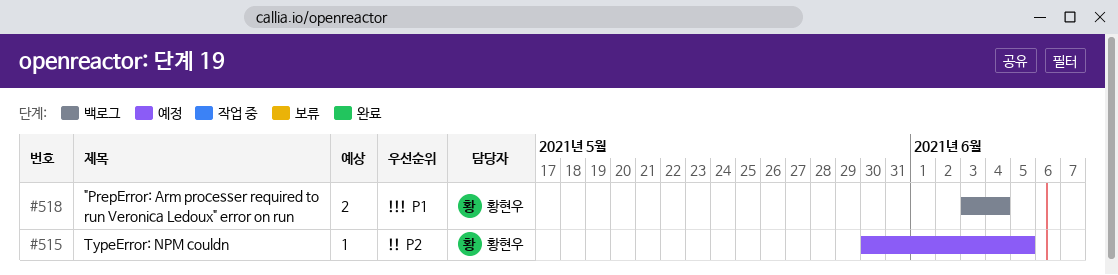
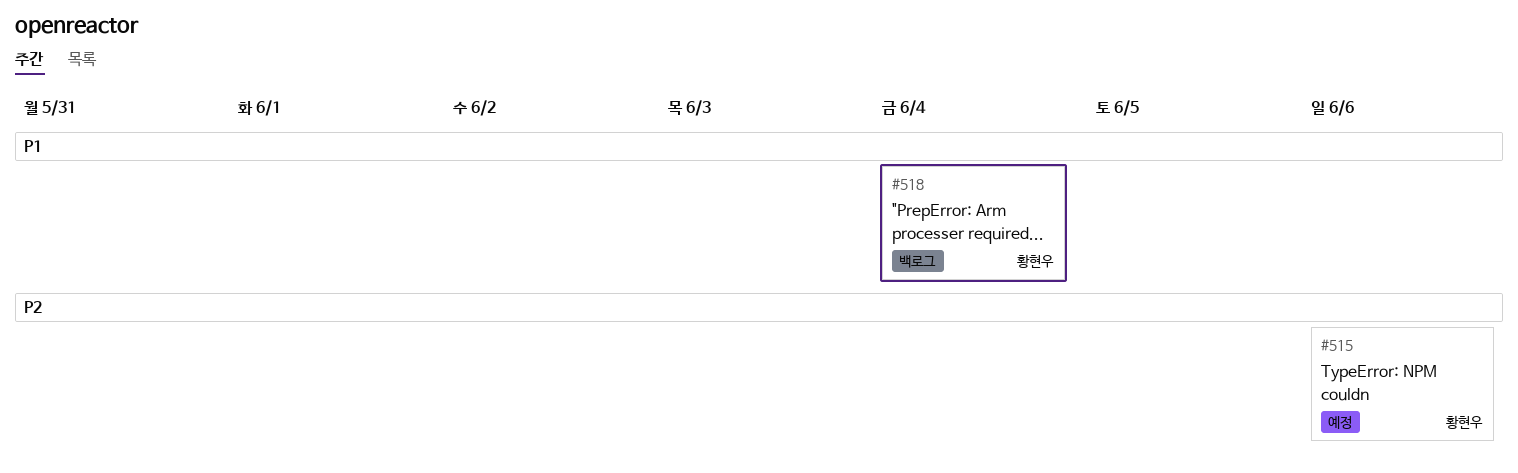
#515, due: Jun 5 -> Jun 6

